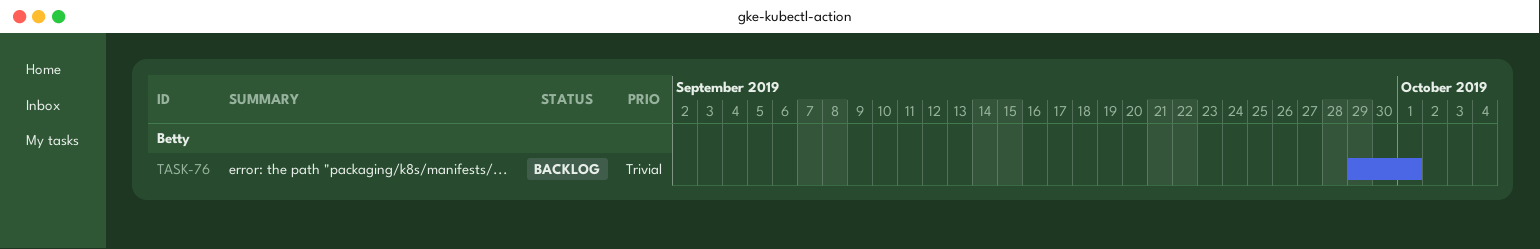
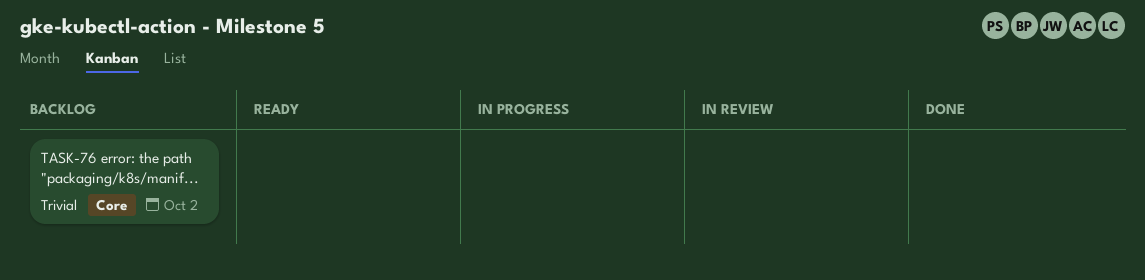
TASK-76, due: Oct 1 -> Oct 2

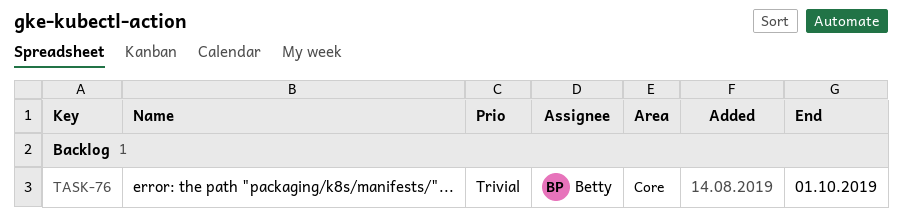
TASK-76, due: Oct 2 -> Oct 1

